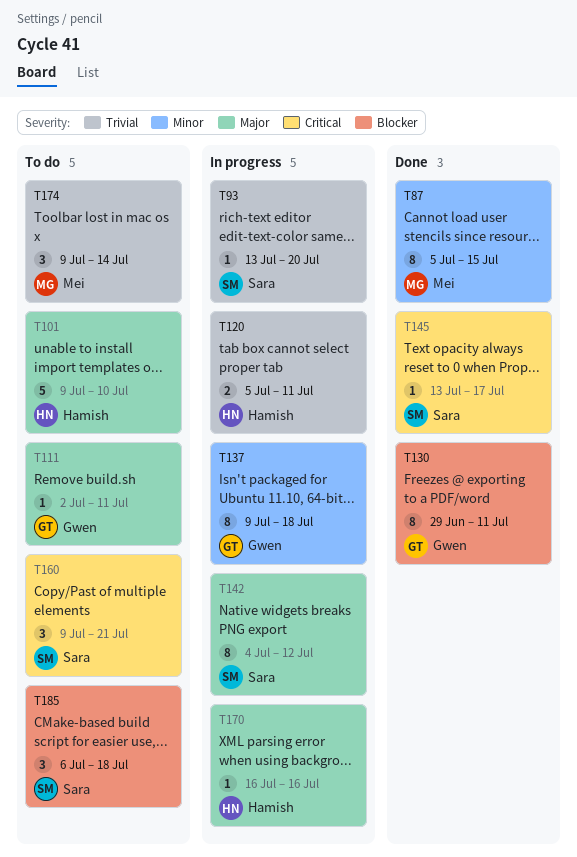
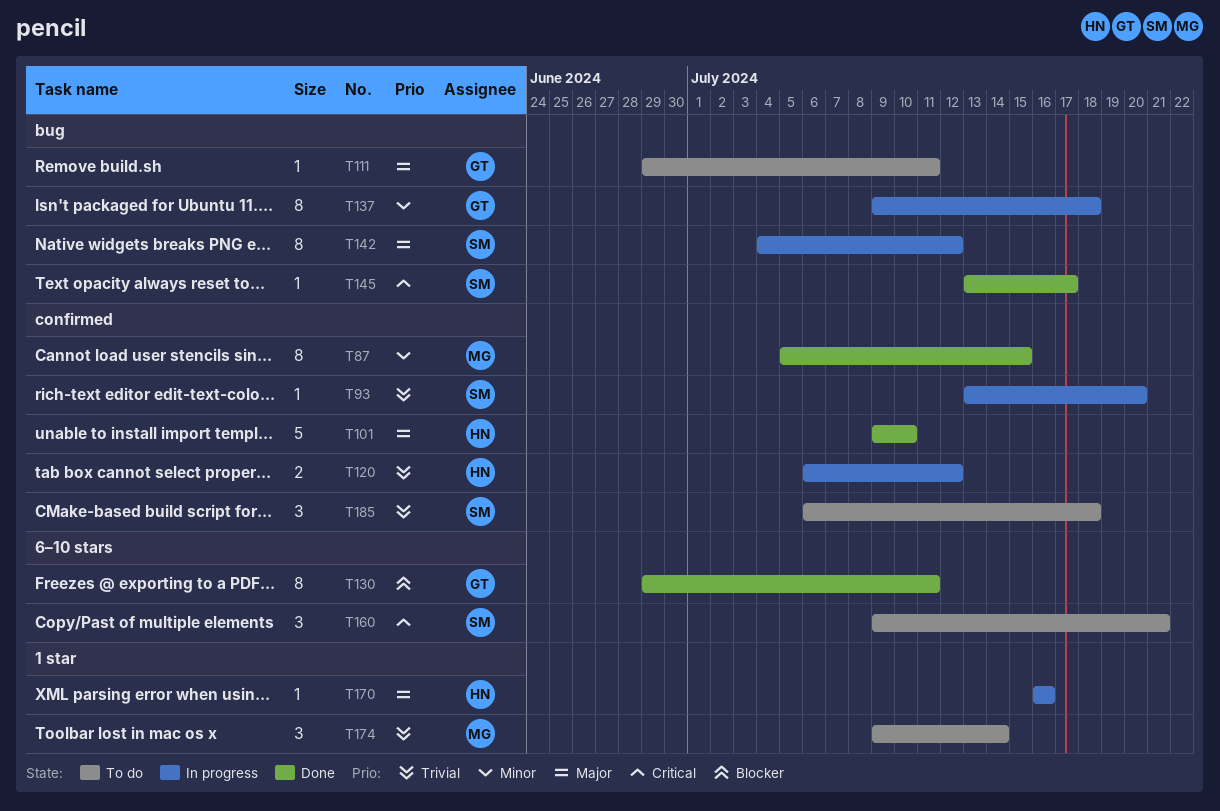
T101, status: To do -> Done
T111, start: Jul 2 -> Jun 29
T120, start: Jul 5 -> Jul 6
T120, due: Jul 11 -> Jul 12
T185, priority: Blocker -> Trivial

